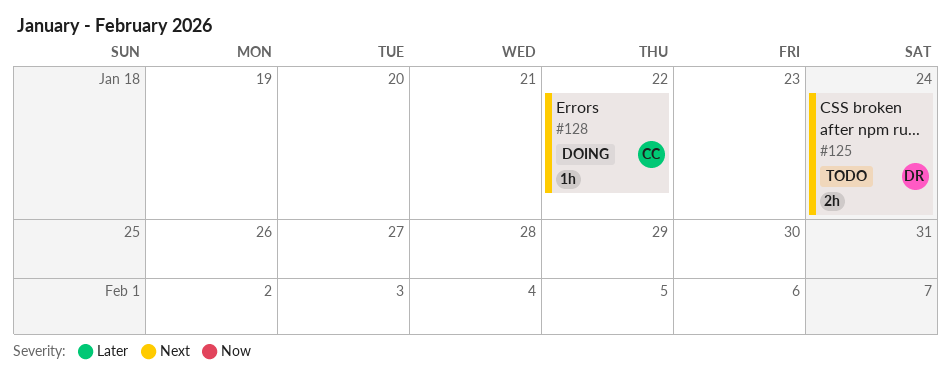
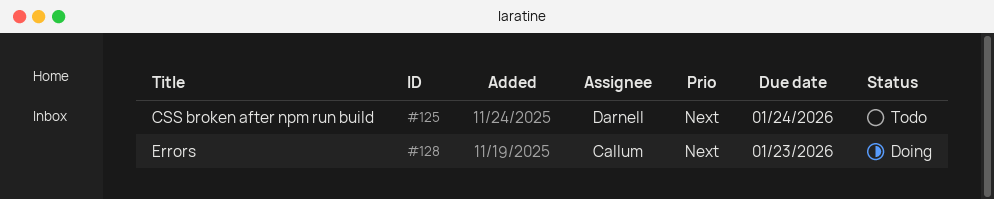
#128, due: Jan 22 -> Jan 23

